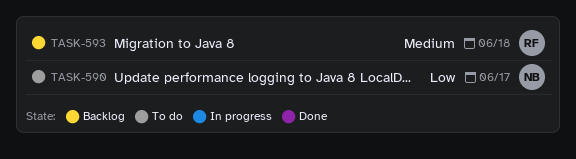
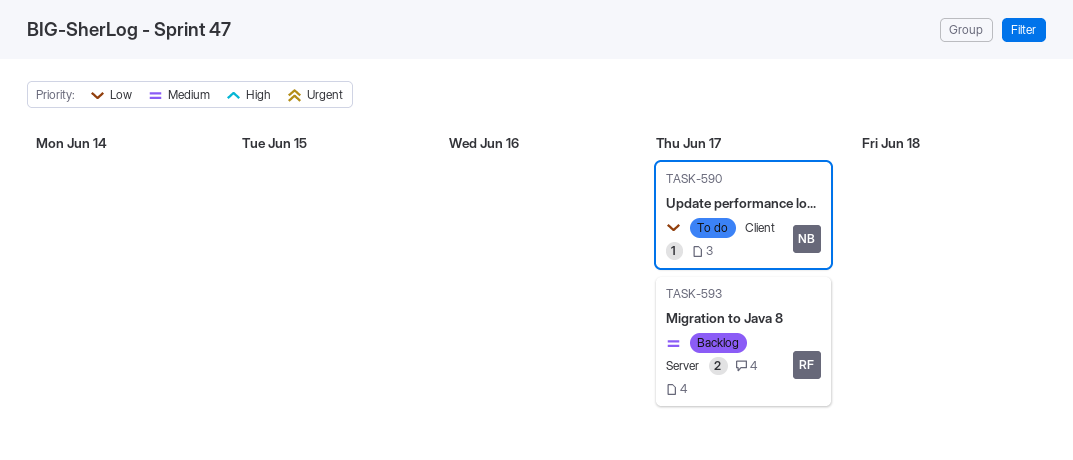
TASK-593, due: Jun 18 -> Jun 17

